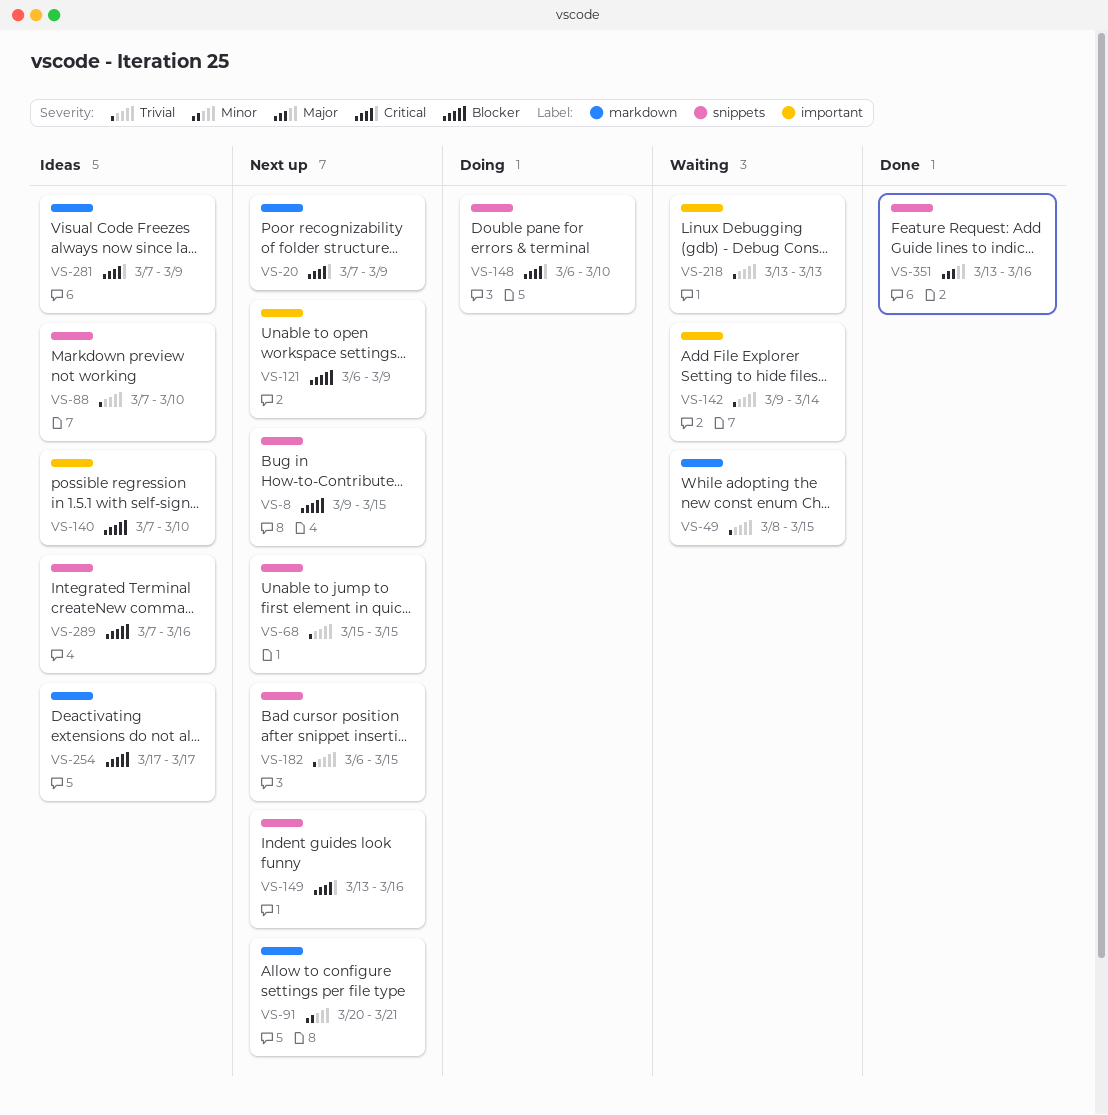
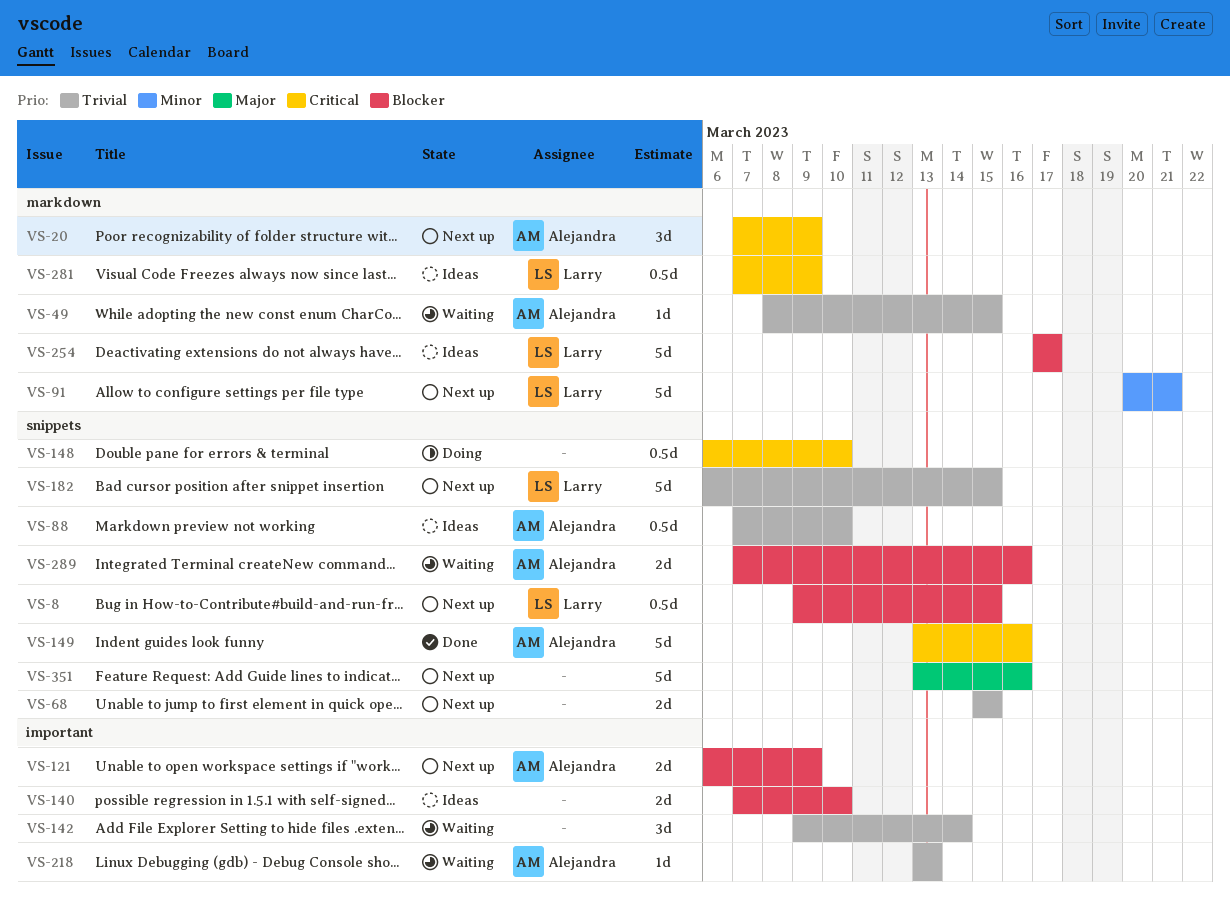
VS-149, status: Next up -> Done
VS-289, status: Ideas -> Waiting
VS-351, status: Done -> Next up

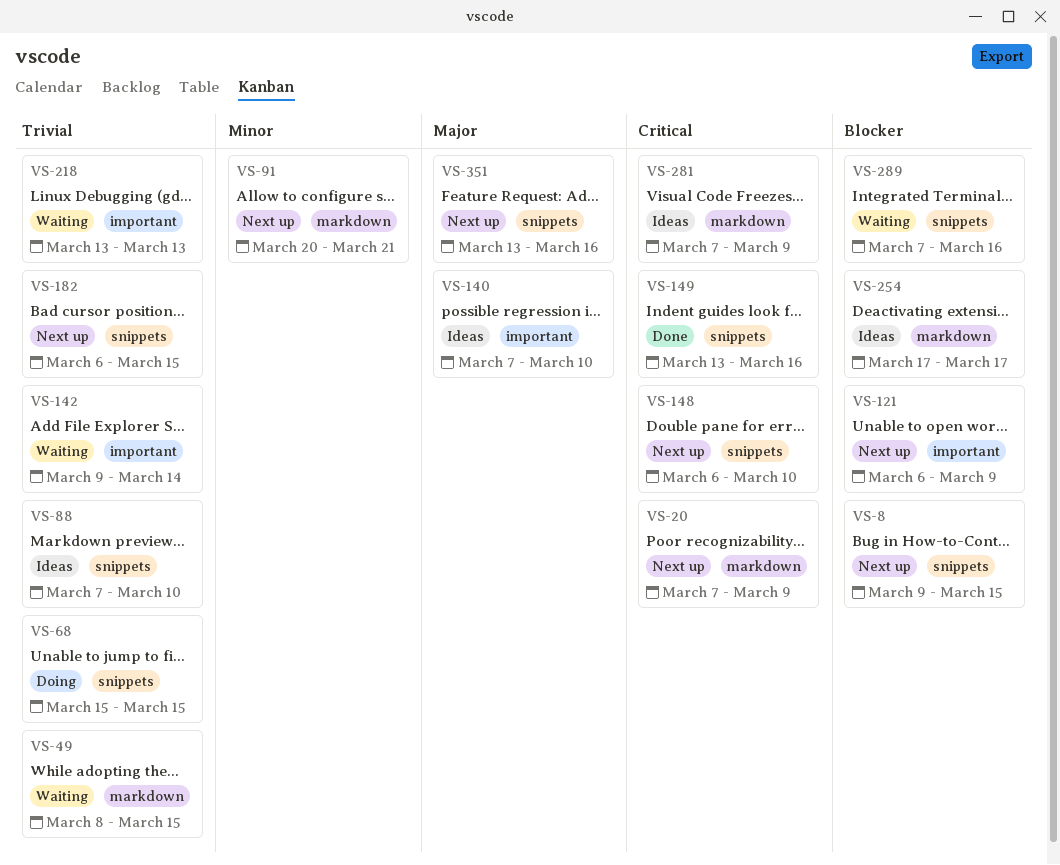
VS-68, status: Next up -> Doing
VS-140, priority: Blocker -> Major
VS-148, status: Doing -> Next up

